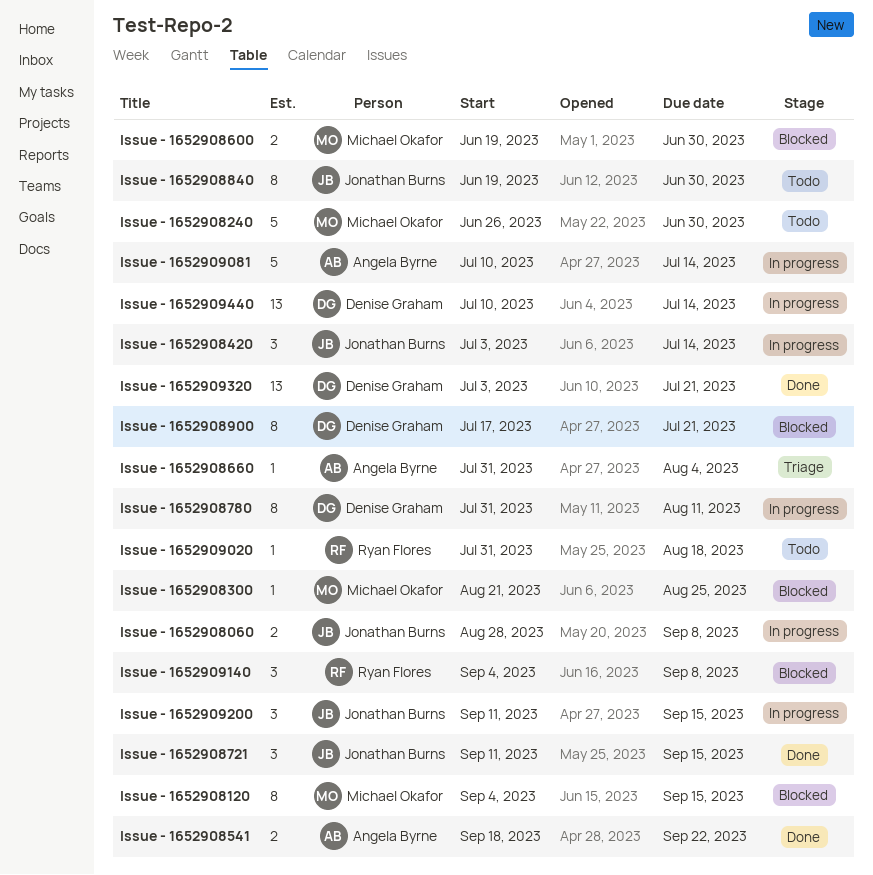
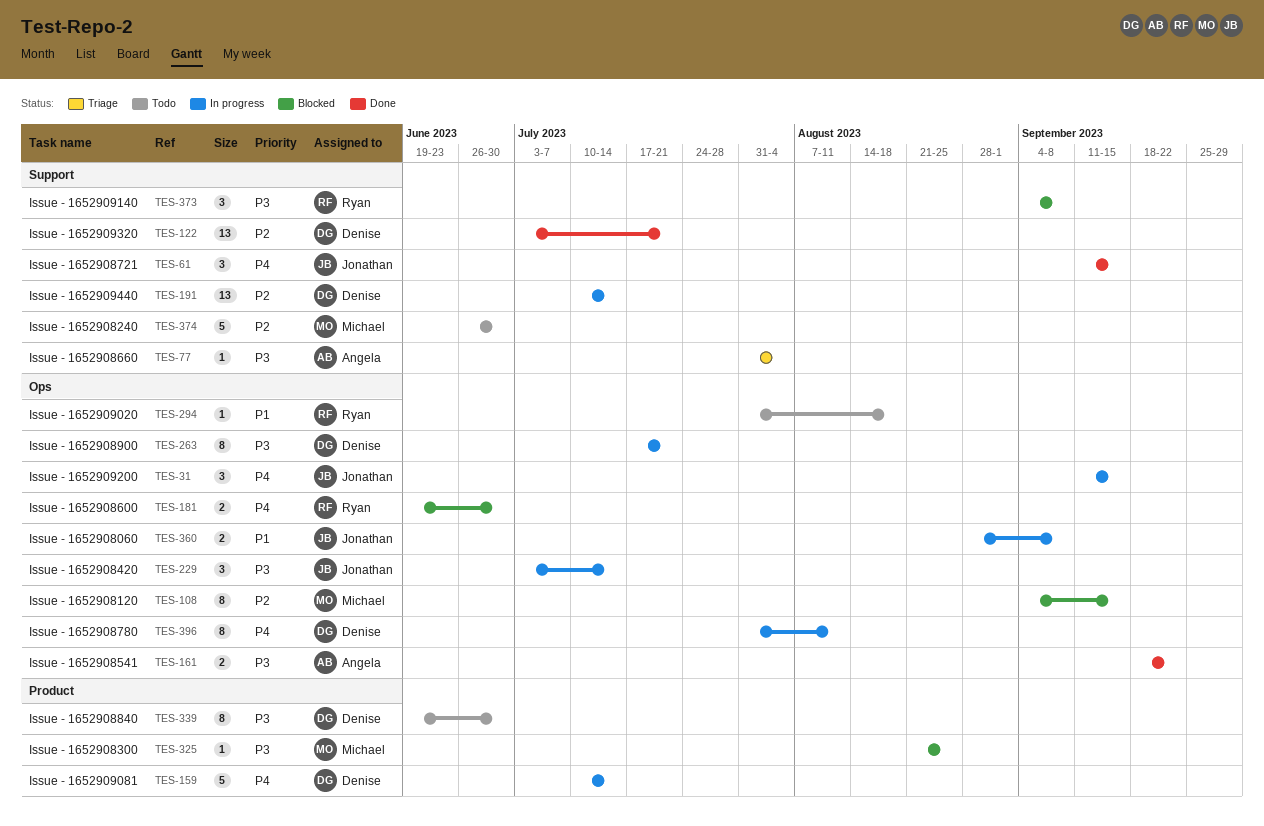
Issue - 1652908600, owner: Michael Okafor -> Ryan Flores
Issue - 1652908840, owner: Jonathan Burns -> Denise Graham
Issue - 1652908900, status: Blocked -> In progress
Issue - 1652909081, owner: Angela Byrne -> Denise Graham

